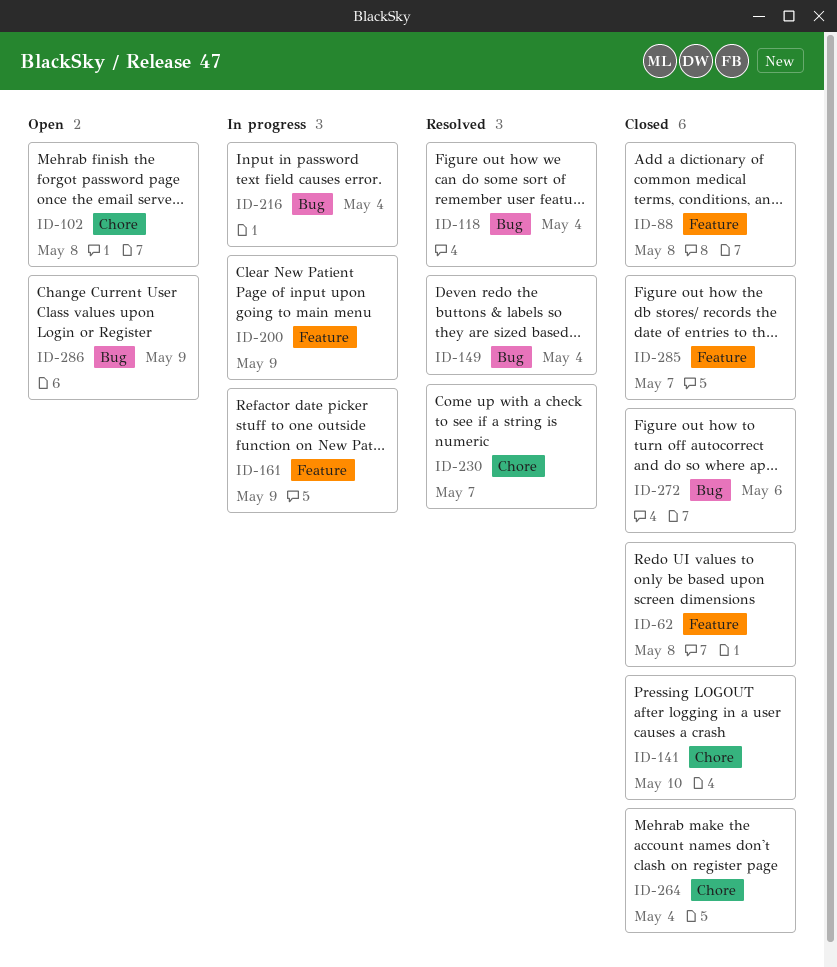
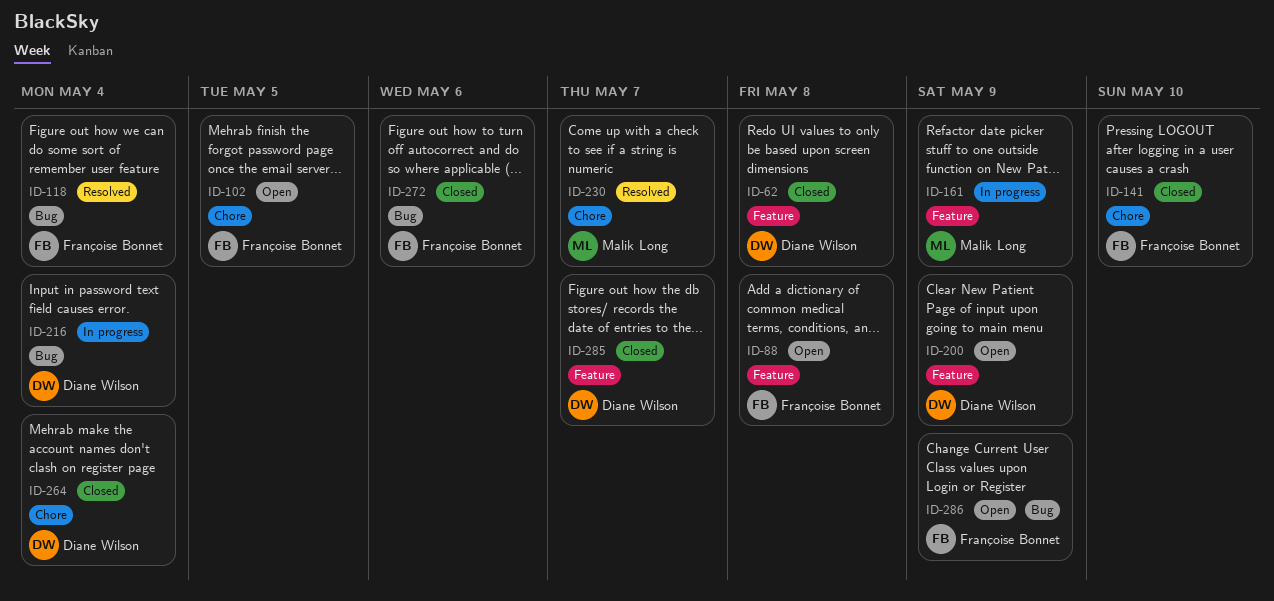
ID-88, status: Closed -> Open
ID-102, due: May 8 -> May 5
ID-149: present -> none
ID-200, status: In progress -> Open

